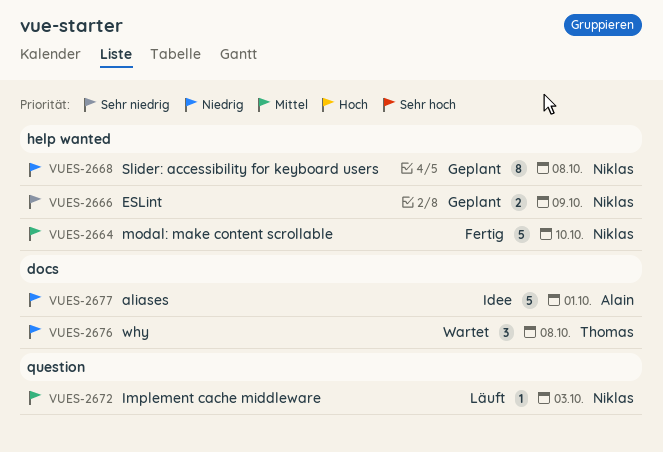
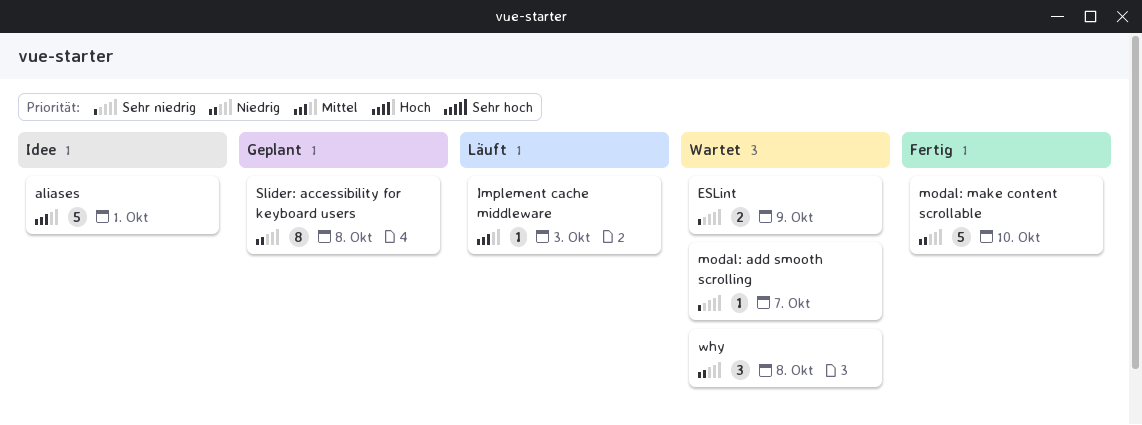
aliases, priority: Niedrig -> Mittel
ESLint, status: Geplant -> Wartet
modal: add smooth scrolling: none -> present
modal: make content scrollable, priority: Mittel -> Niedrig

